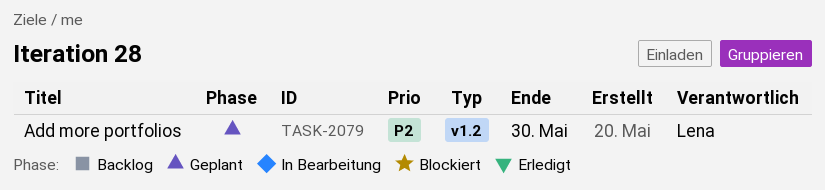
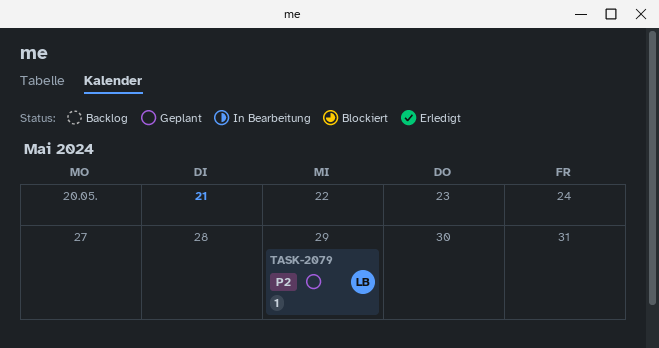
TASK-2079, due: May 30 -> May 29

